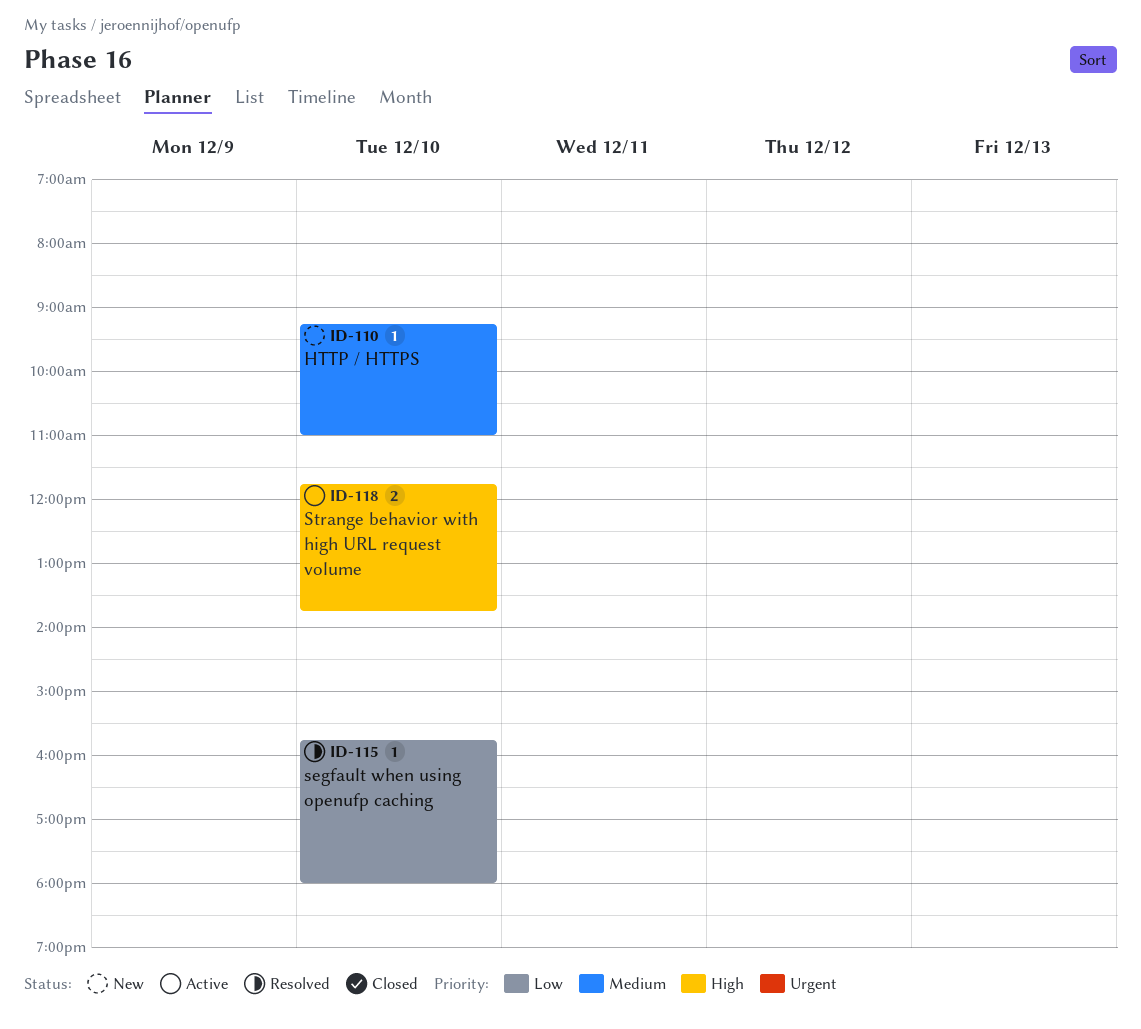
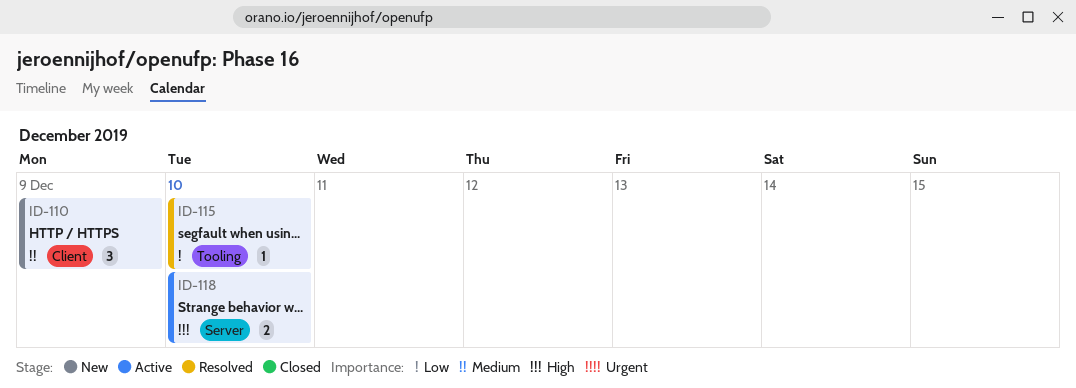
ID-110, estimate: 1 -> 3
ID-110, day: Dec 10 -> Dec 9

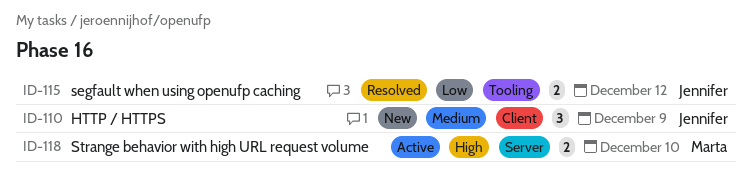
ID-115, estimate: 1 -> 2
ID-115, day: Dec 10 -> Dec 12

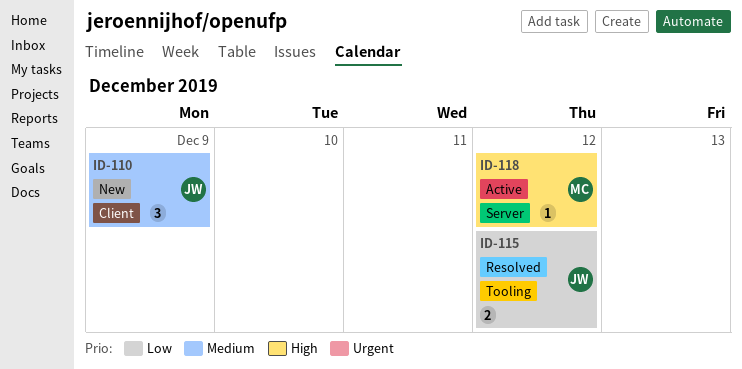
ID-118, estimate: 2 -> 1
ID-118, day: Dec 10 -> Dec 12

